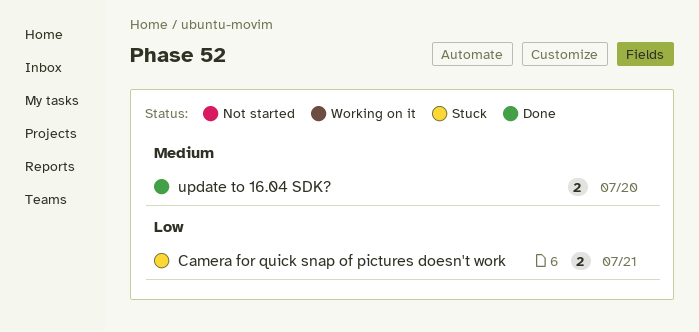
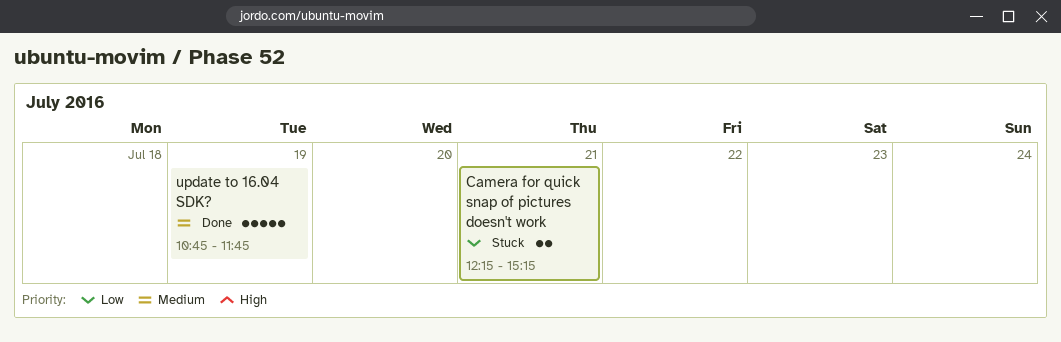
update to 16.04 SDK?, estimate: 2 -> 5
update to 16.04 SDK?, day: Jul 20 -> Jul 19

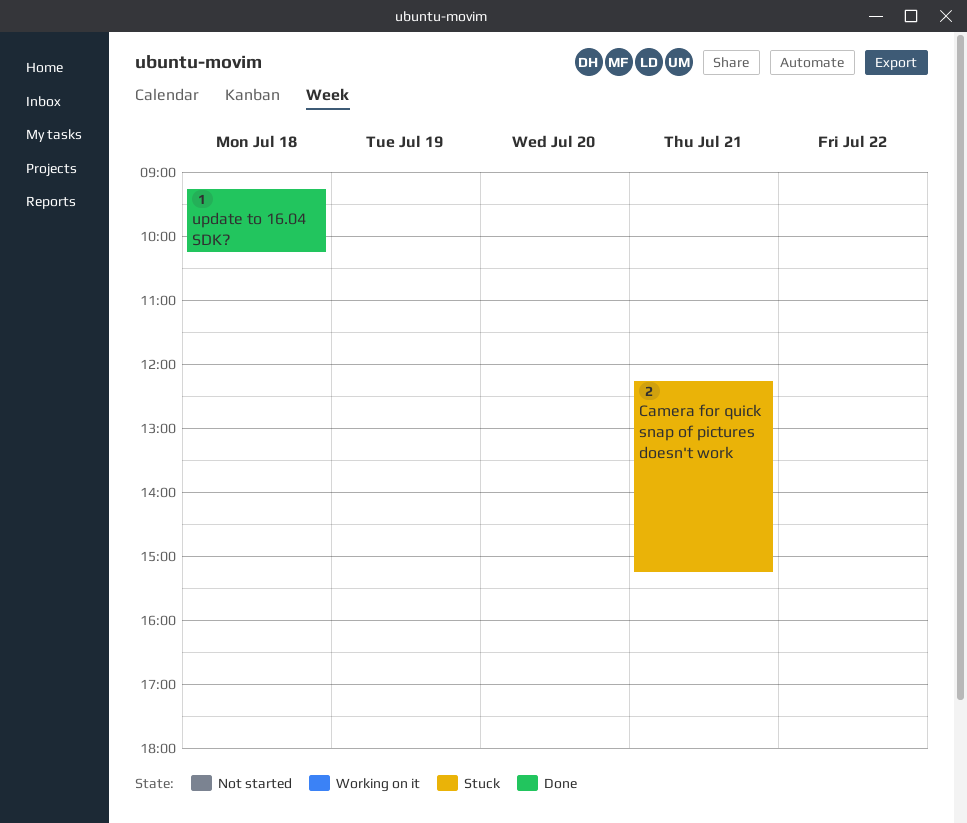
update to 16.04 SDK?, estimate: 5 -> 1
update to 16.04 SDK?, day: Jul 19 -> Jul 18
update to 16.04 SDK?, begins: 10:45 -> 09:15
update to 16.04 SDK?, ends: 11:45 -> 10:15

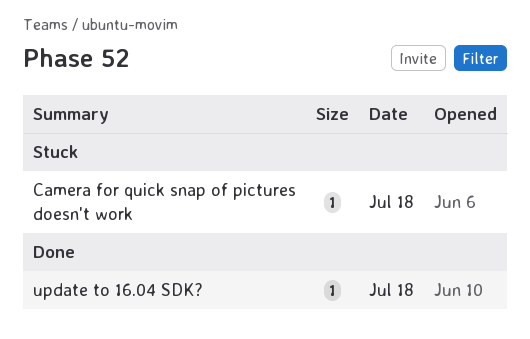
Camera for quick snap of pictures doesn't work, estimate: 2 -> 1
Camera for quick snap of pictures doesn't work, day: Jul 21 -> Jul 18

